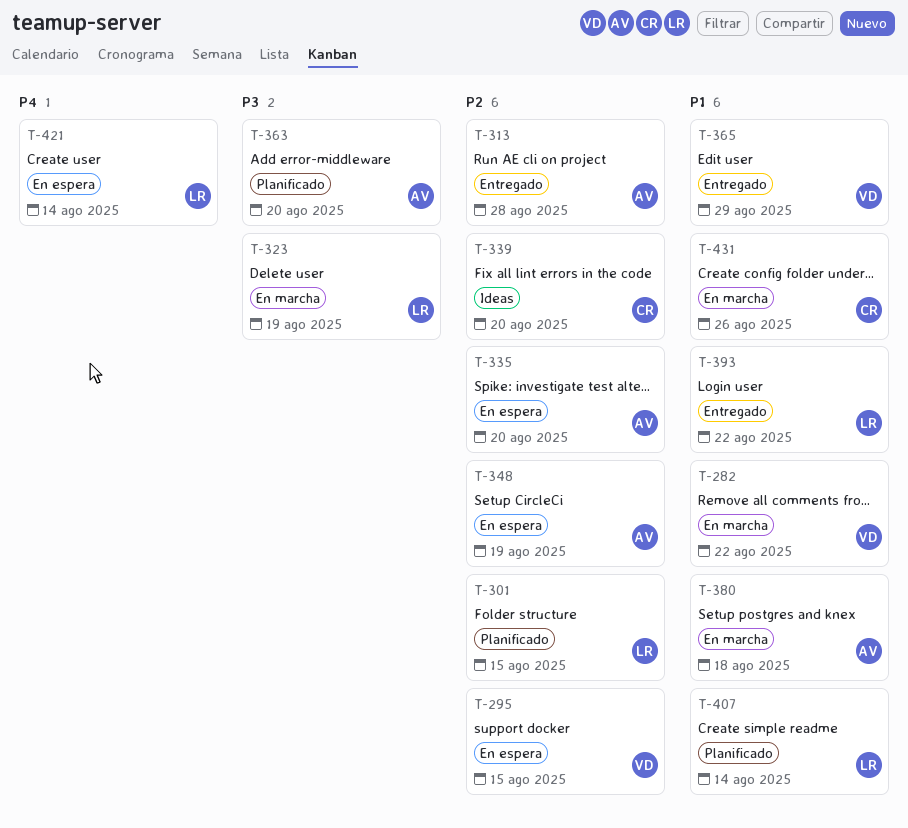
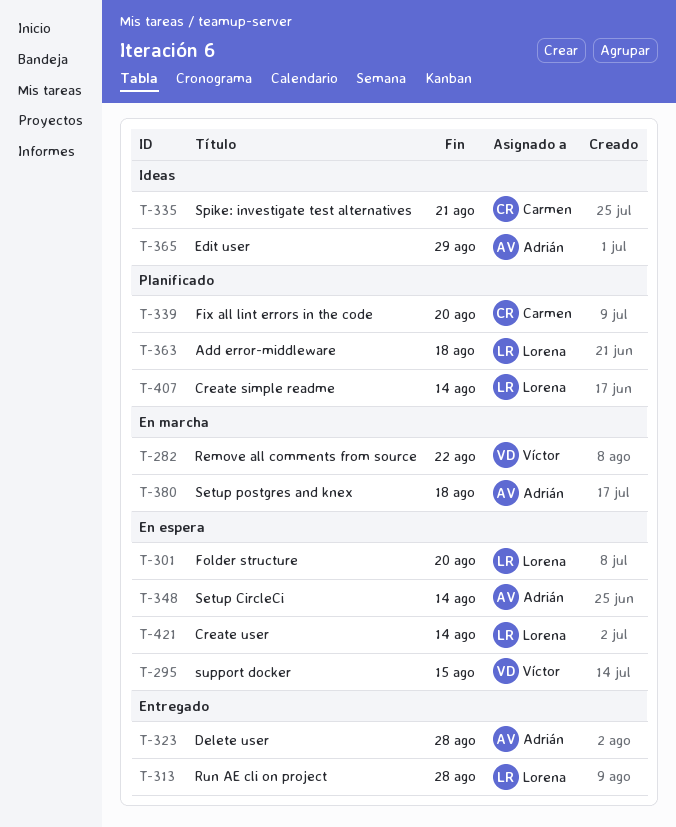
T-301, status: Planificado -> En espera
T-301, due: Aug 15 -> Aug 20
T-313, owner: Adrián -> Lorena
T-323, status: En marcha -> Entregado
T-323, owner: Lorena -> Adrián
T-323, due: Aug 19 -> Aug 28
T-335, status: En espera -> Ideas
T-335, owner: Adrián -> Carmen
T-335, due: Aug 20 -> Aug 21
T-339, status: Ideas -> Planificado
T-348, due: Aug 19 -> Aug 14
T-363, owner: Adrián -> Lorena
T-363, due: Aug 20 -> Aug 18
T-365, status: Entregado -> Ideas
T-365, owner: Víctor -> Adrián
T-393: present -> none
T-431: present -> none

